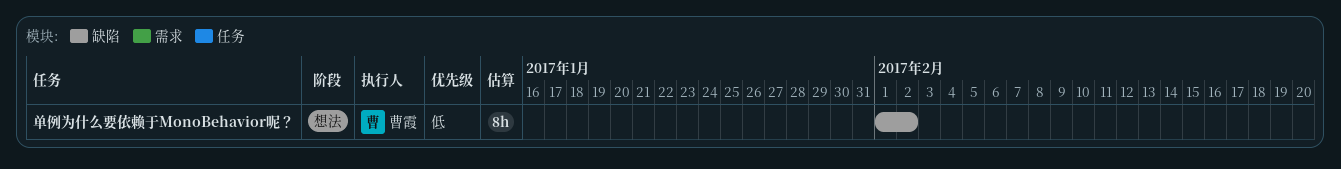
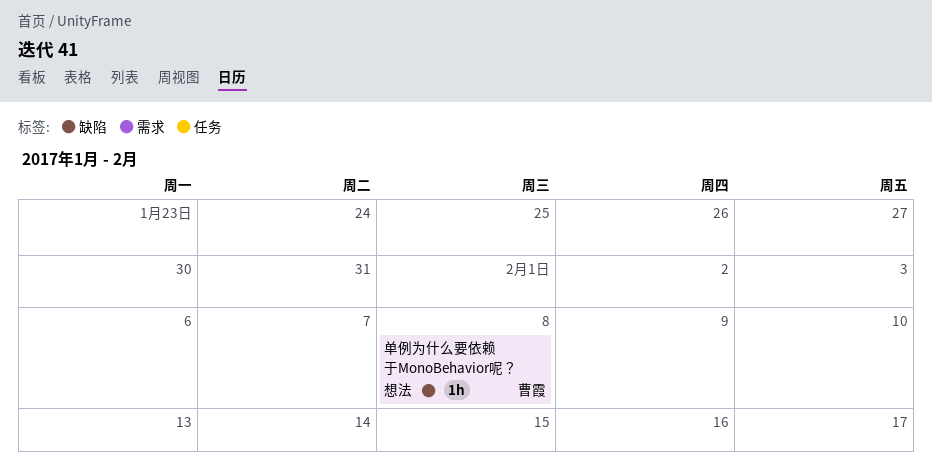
单例为什么要依赖于MonoBehavior呢？, estimate: 8h -> 1h
单例为什么要依赖于MonoBehavior呢？, due: Feb 2 -> Feb 8

